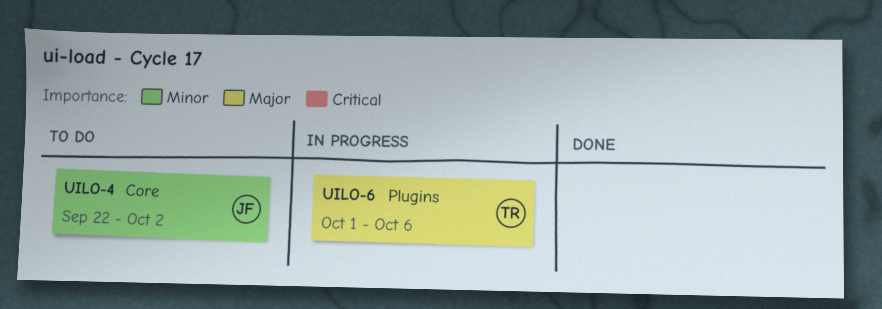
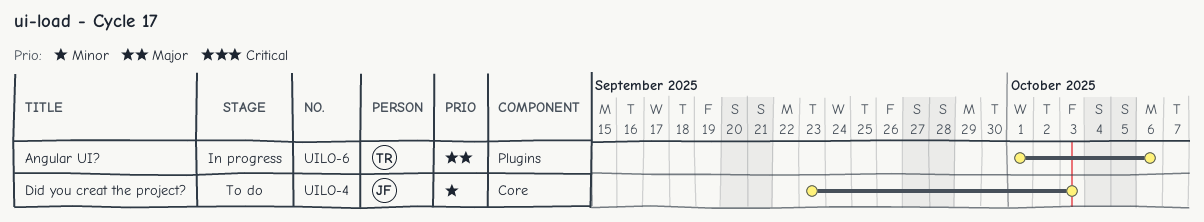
UILO-4, start: Sep 22 -> Sep 23
UILO-4, due: Oct 2 -> Oct 3

